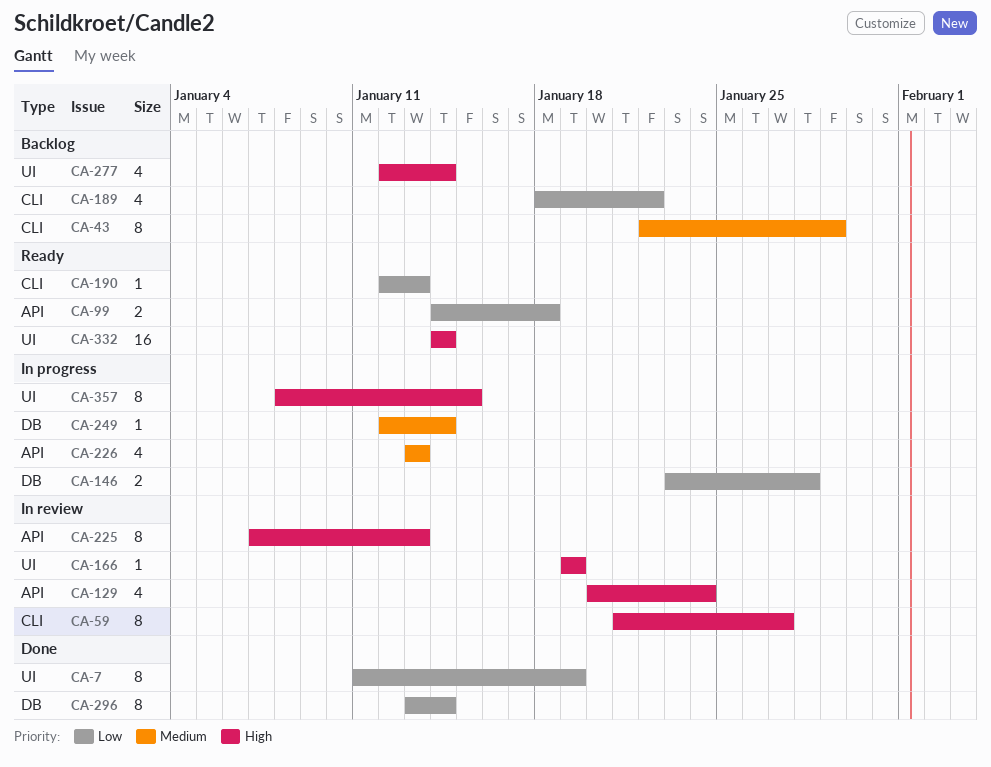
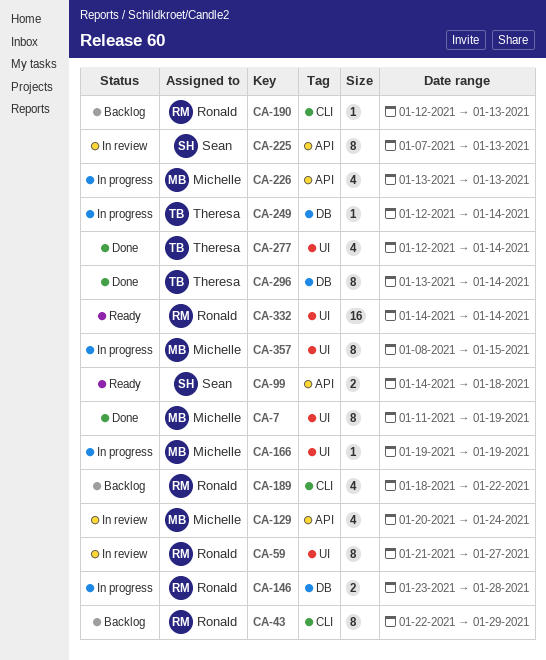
CA-59, label: CLI -> UI
CA-166, status: In review -> In progress
CA-190, status: Ready -> Backlog
CA-277, status: Backlog -> Done

